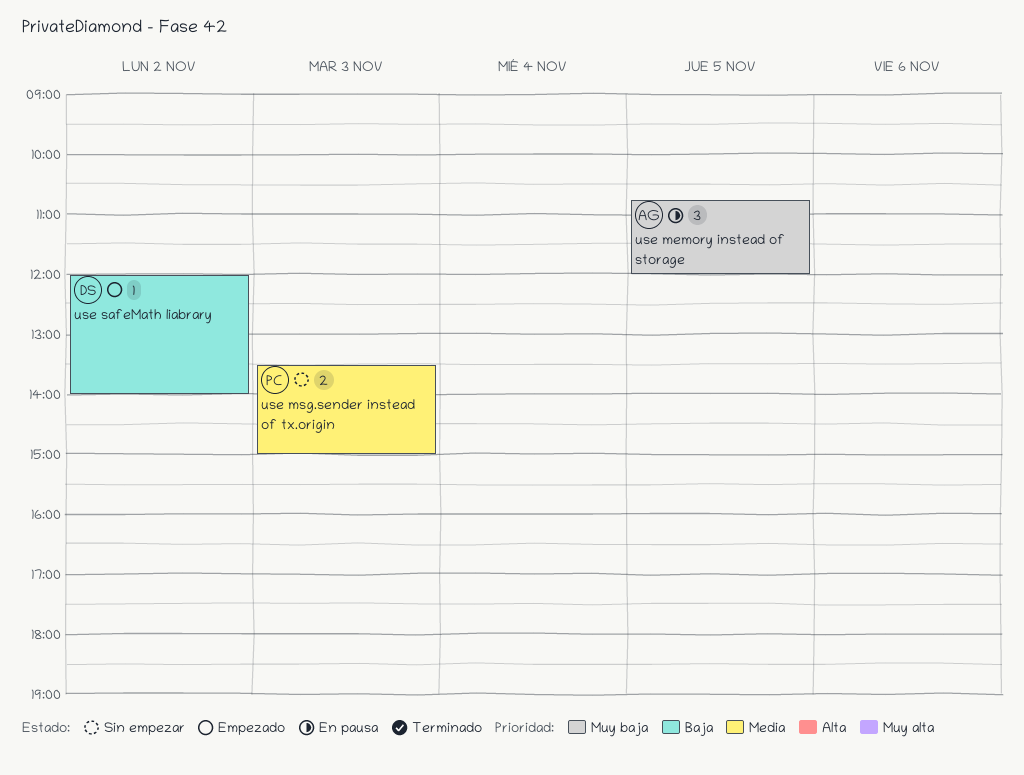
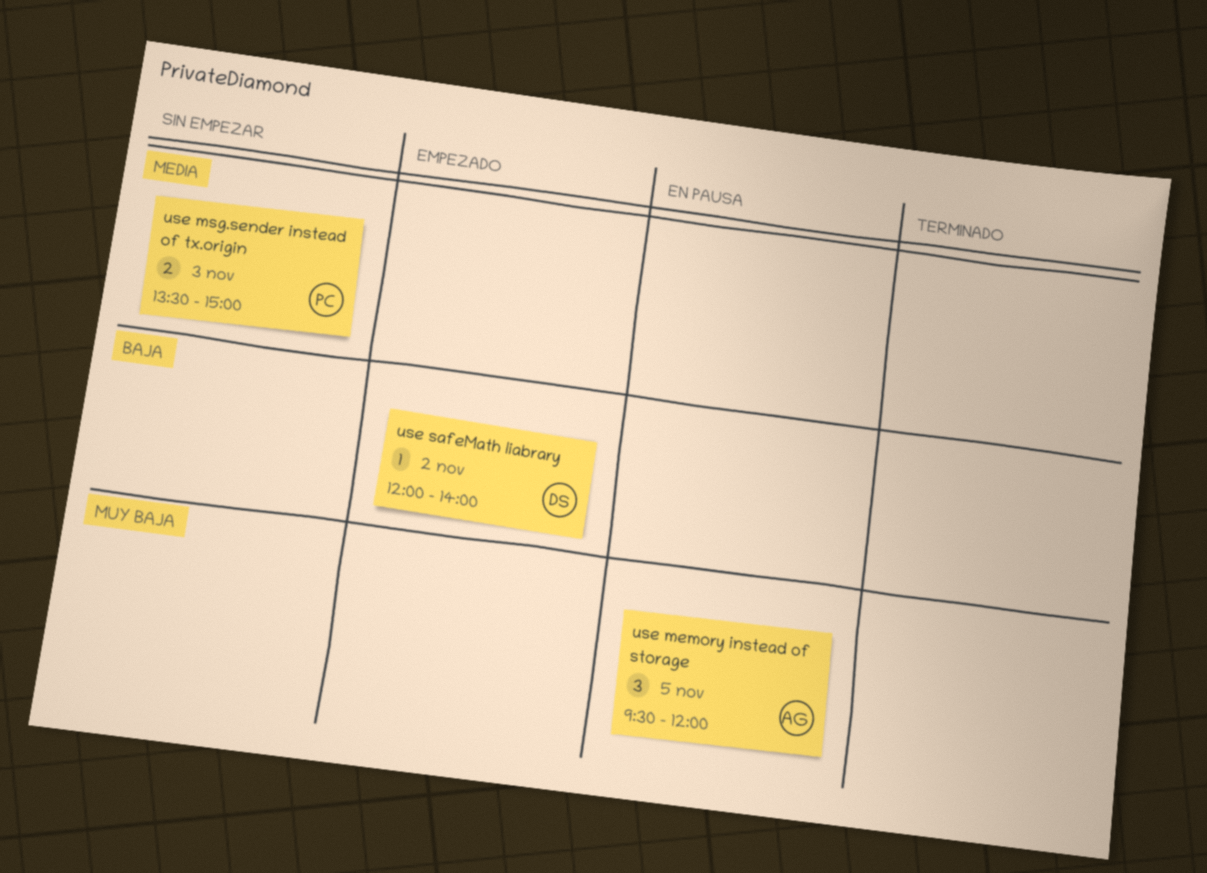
use memory instead of storage, begins: 10:45 -> 09:30

